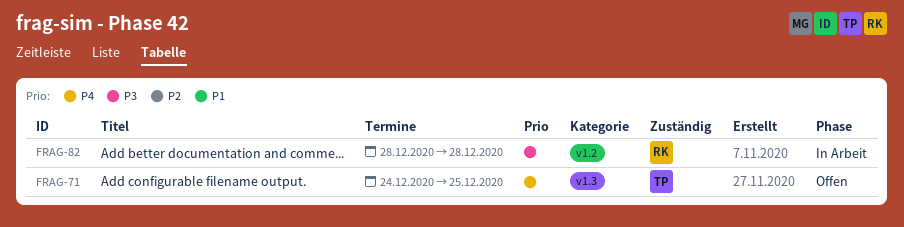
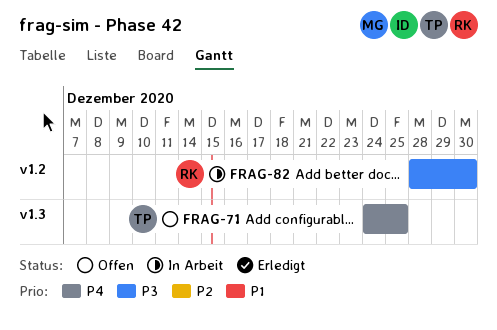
FRAG-82, due: Dec 28 -> Dec 30

